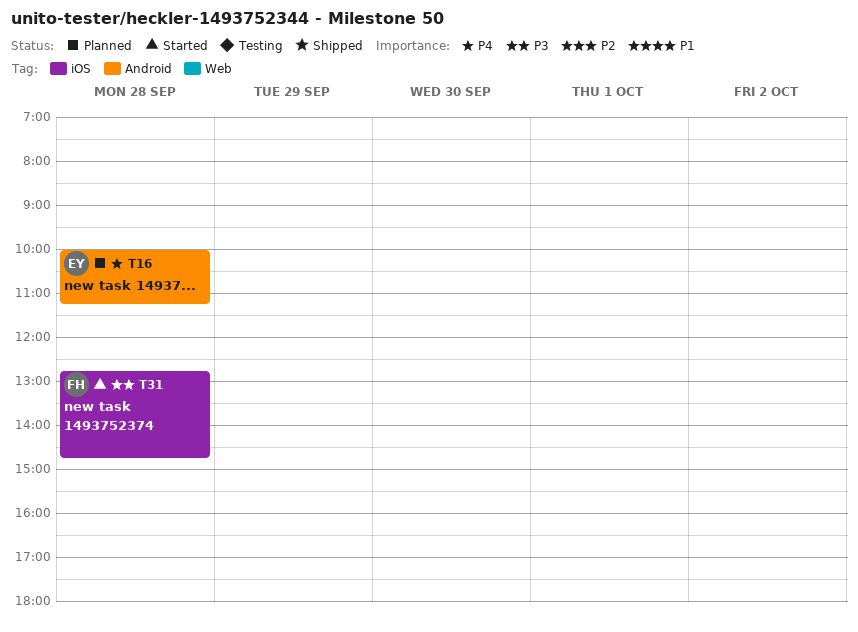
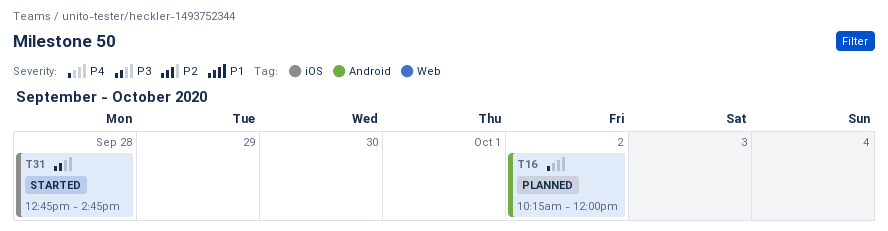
T16, day: Sep 28 -> Oct 2
T16, begins: 10:00 -> 10:15
T16, ends: 11:15 -> 12:00

